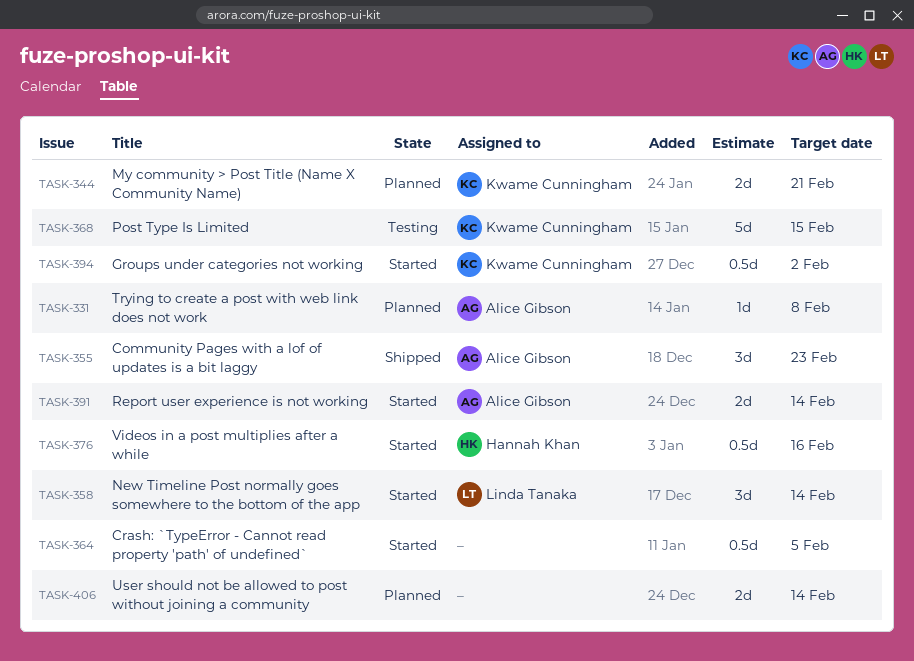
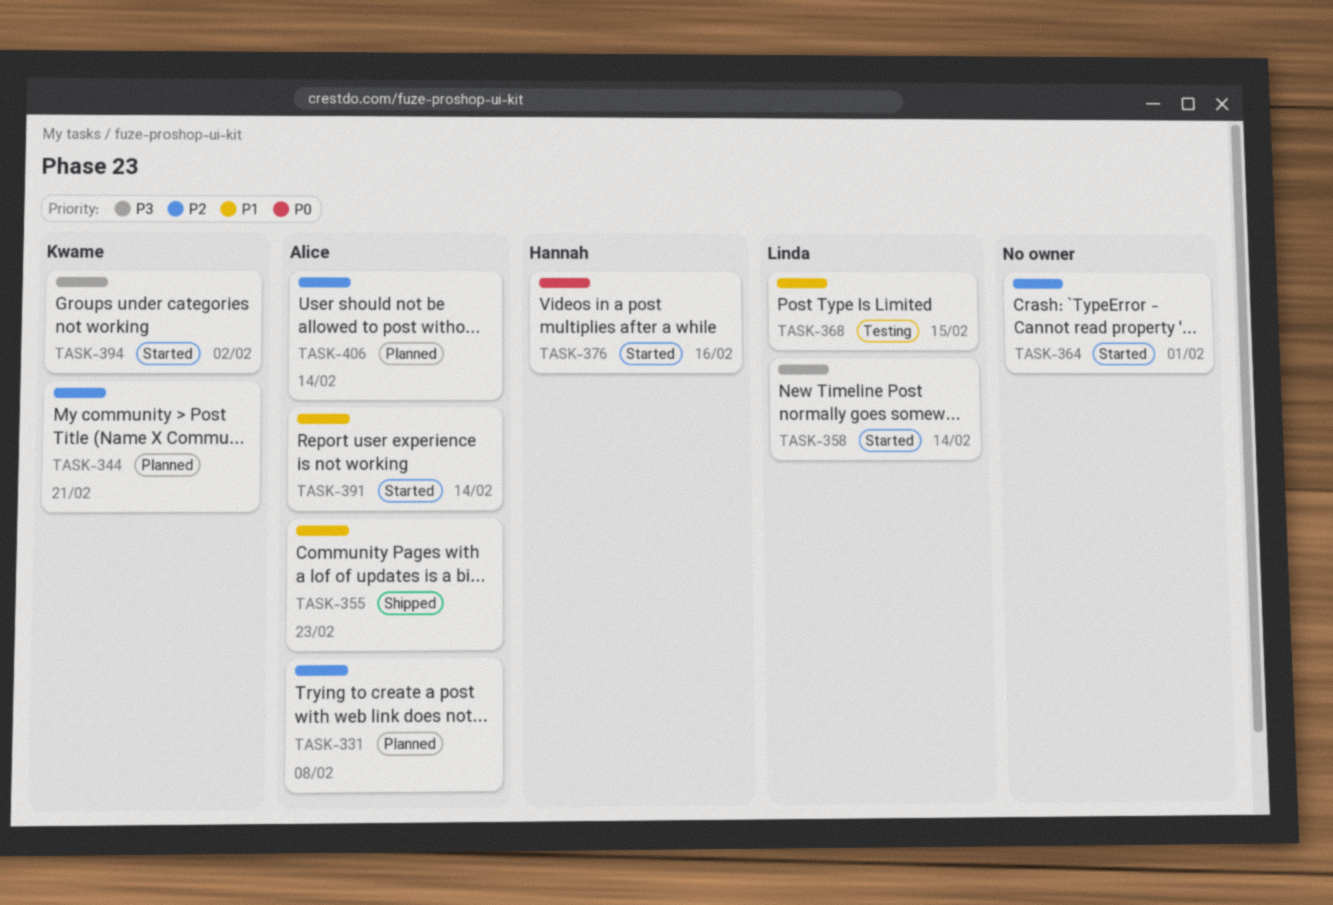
TASK-364, due: Feb 5 -> Feb 1
TASK-368, owner: Kwame Cunningham -> Linda Tanaka
TASK-406, owner: none -> Alice Gibson

